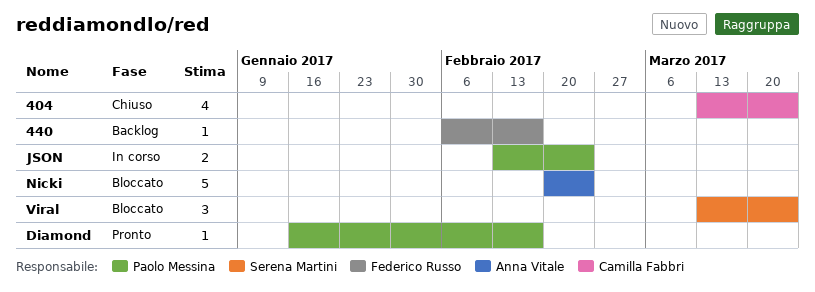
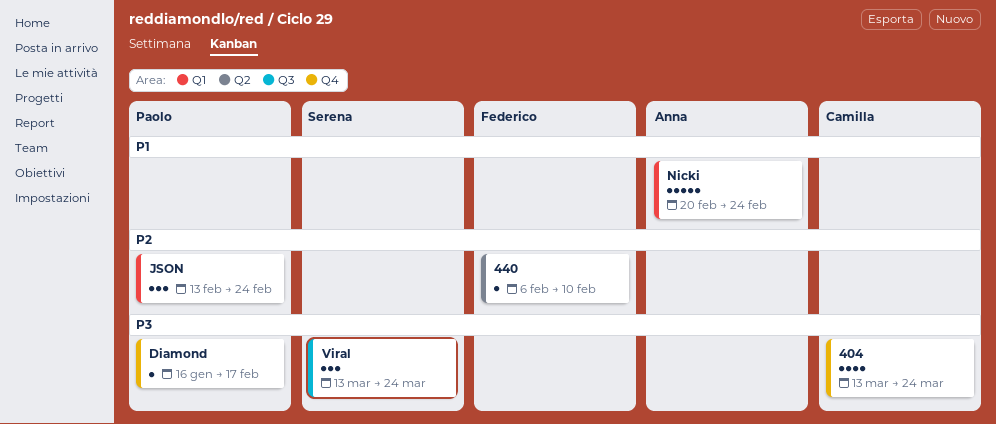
440, due: Feb 17 -> Feb 10
JSON, estimate: 2 -> 3

